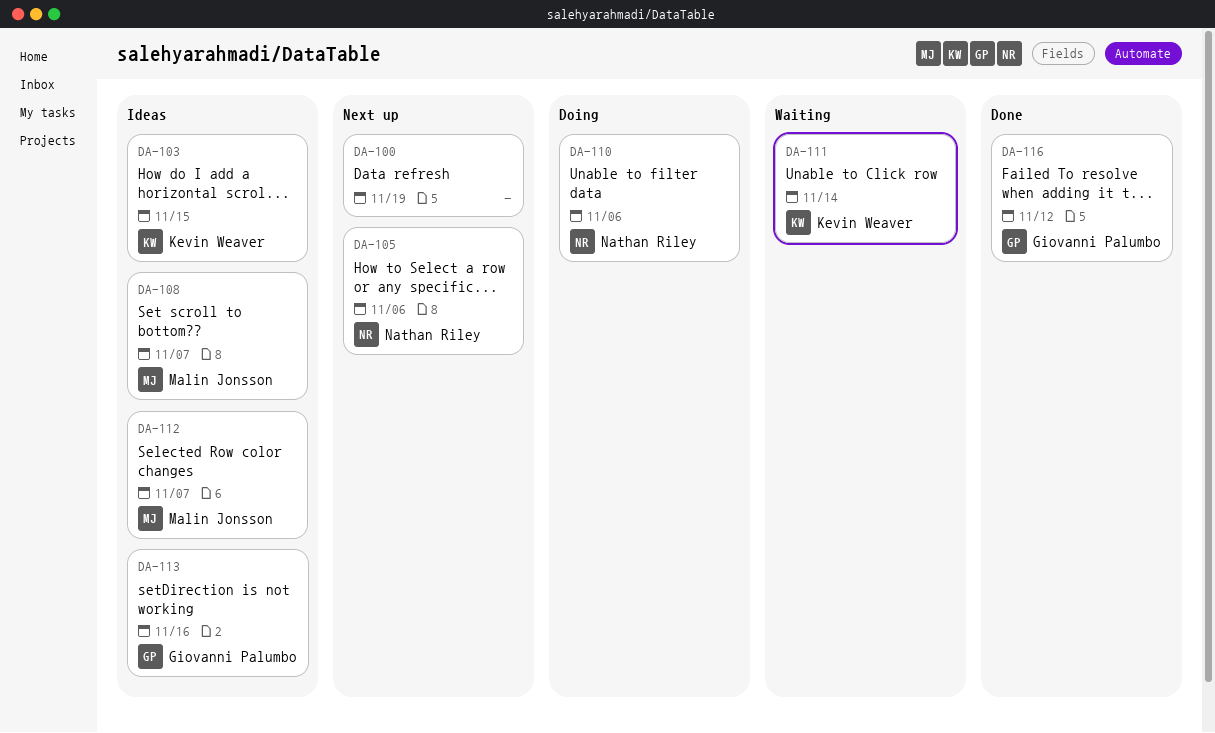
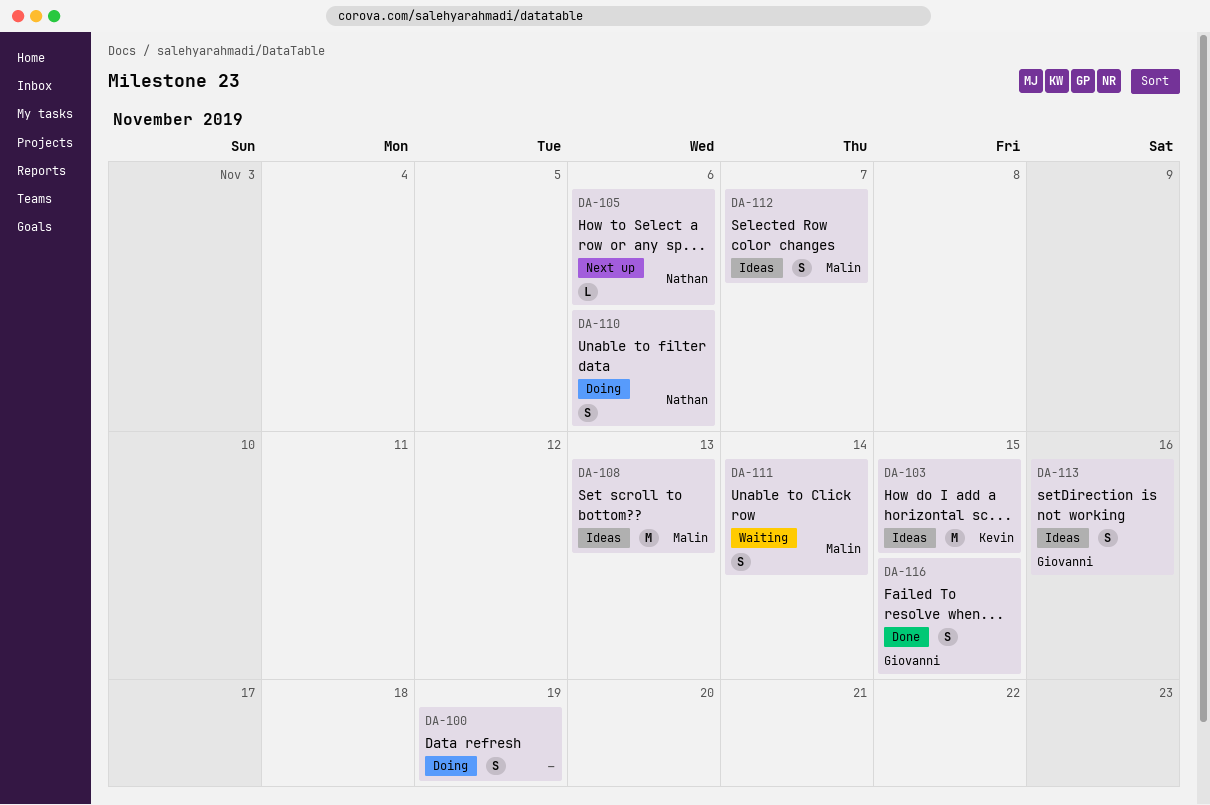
DA-100, status: Next up -> Doing
DA-108, due: Nov 7 -> Nov 13
DA-111, owner: Kevin Weaver -> Malin Jonsson
DA-116, due: Nov 12 -> Nov 15

